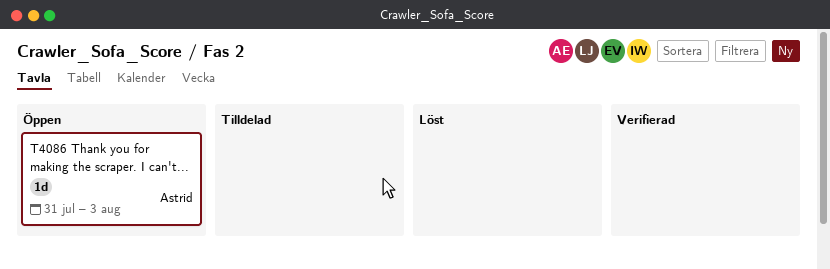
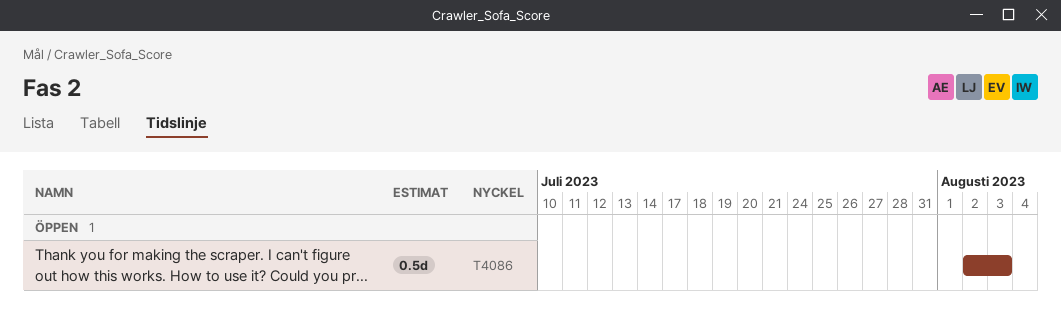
T4086, estimate: 1d -> 0.5d
T4086, start: Jul 31 -> Aug 2

